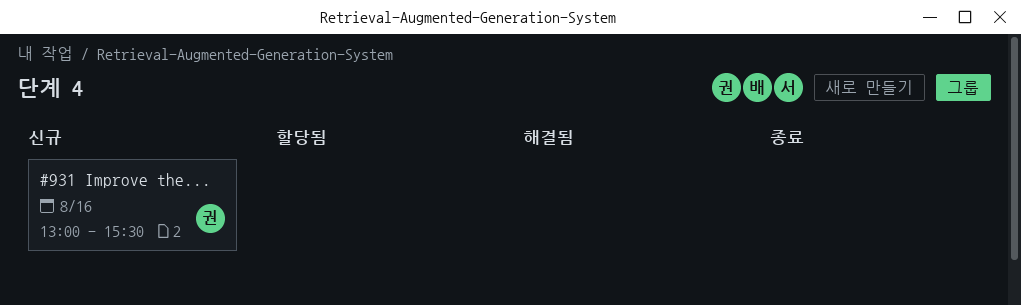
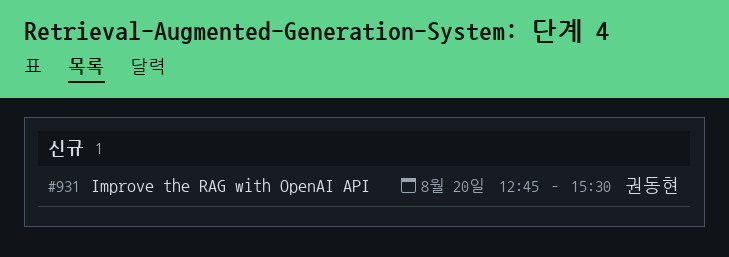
#931, day: Aug 16 -> Aug 20
#931, begins: 13:00 -> 12:45

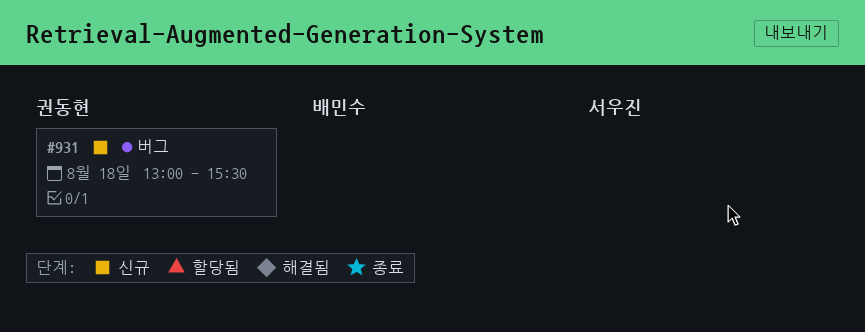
#931, day: Aug 20 -> Aug 18
#931, begins: 12:45 -> 13:00

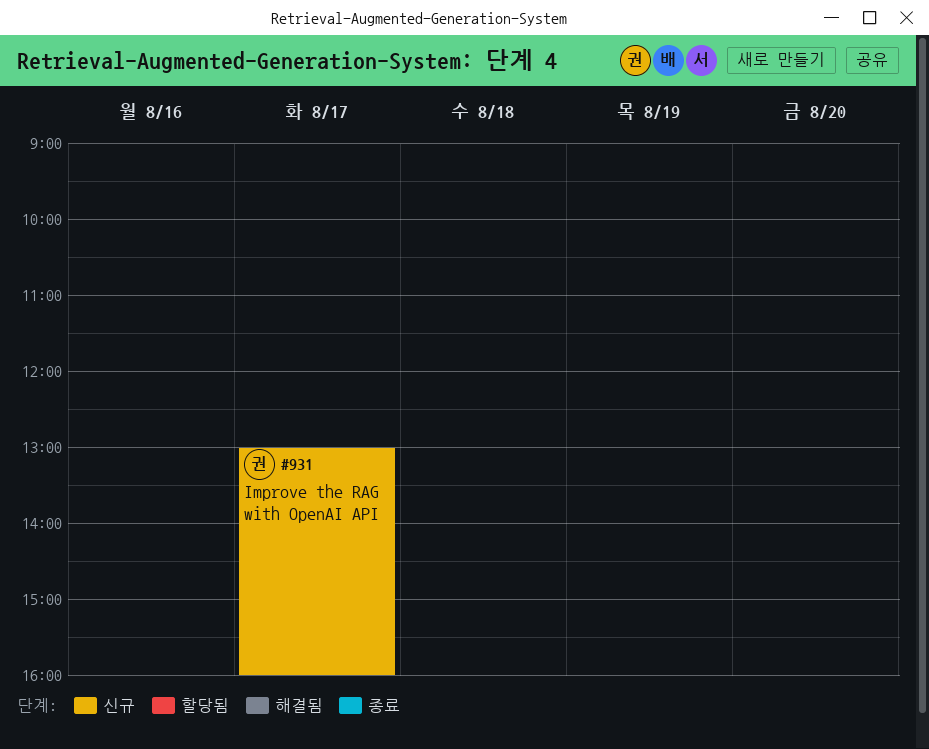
#931, day: Aug 18 -> Aug 17
#931, ends: 15:30 -> 16:00

